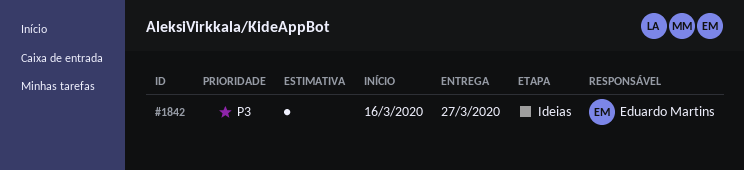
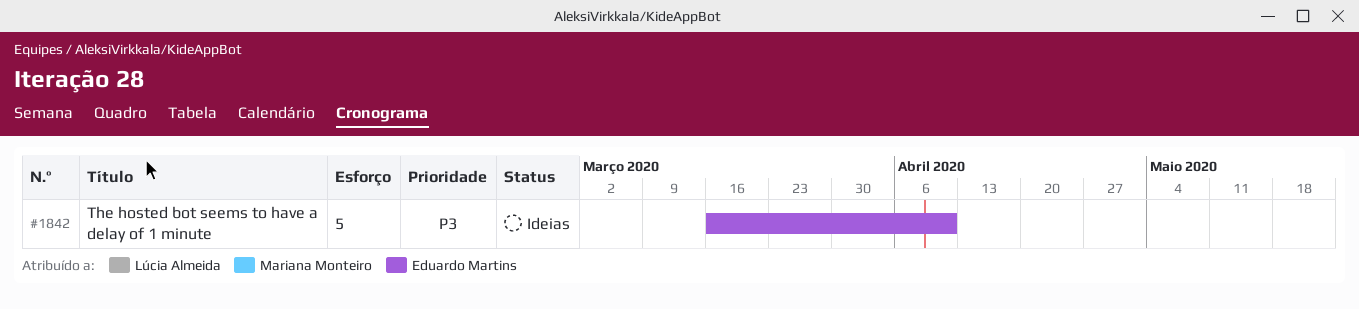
#1842, estimate: 1 -> 5
#1842, due: Mar 27 -> Apr 10

